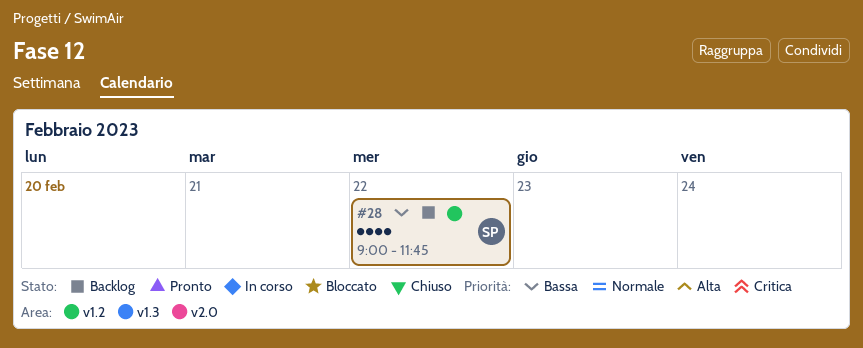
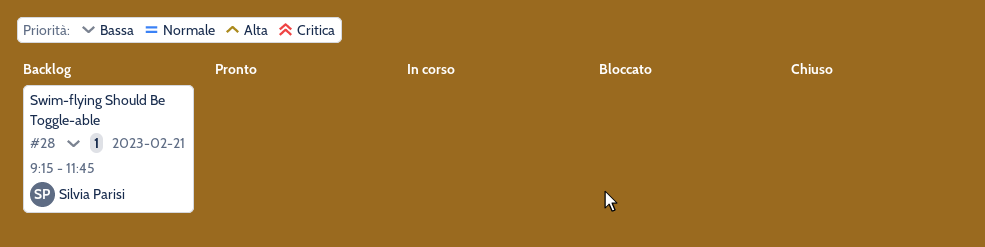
#28, estimate: 4 -> 1
#28, day: Feb 22 -> Feb 21
#28, begins: 09:00 -> 09:15

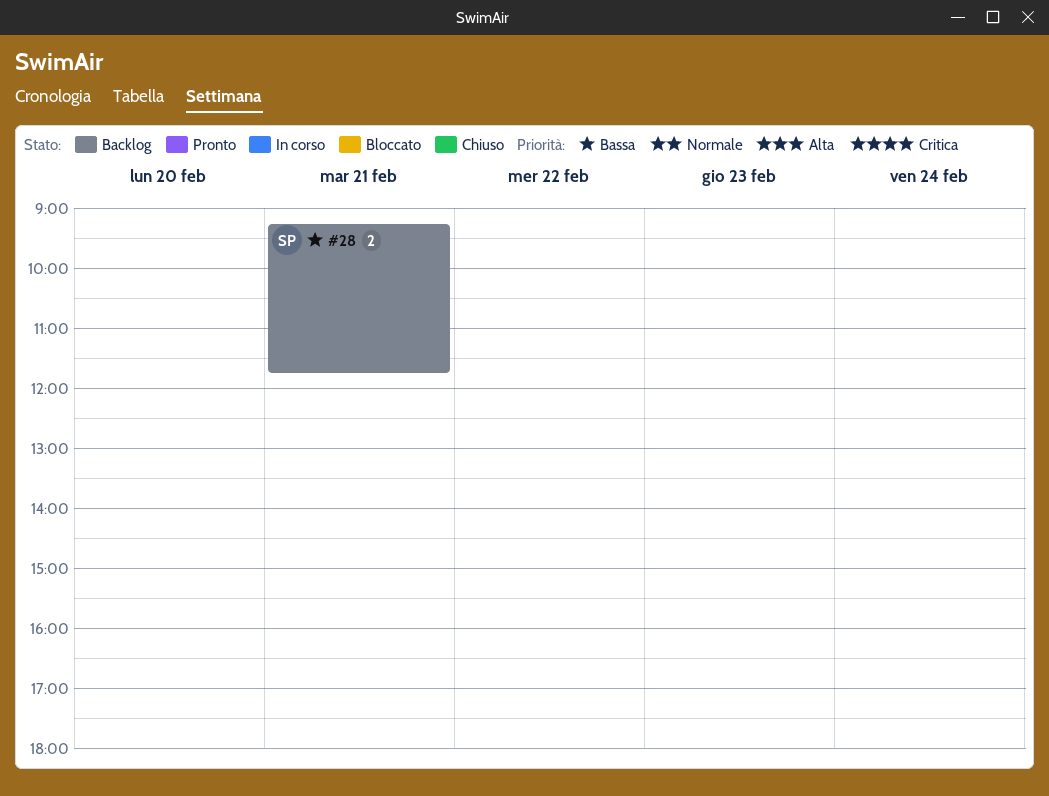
#28, estimate: 1 -> 2

